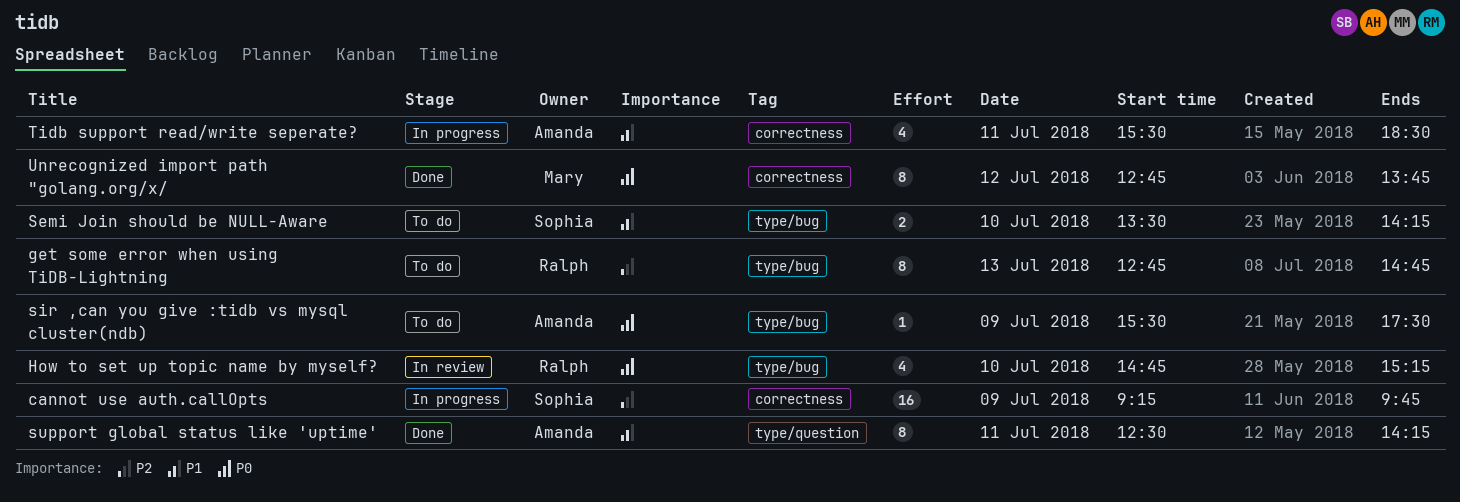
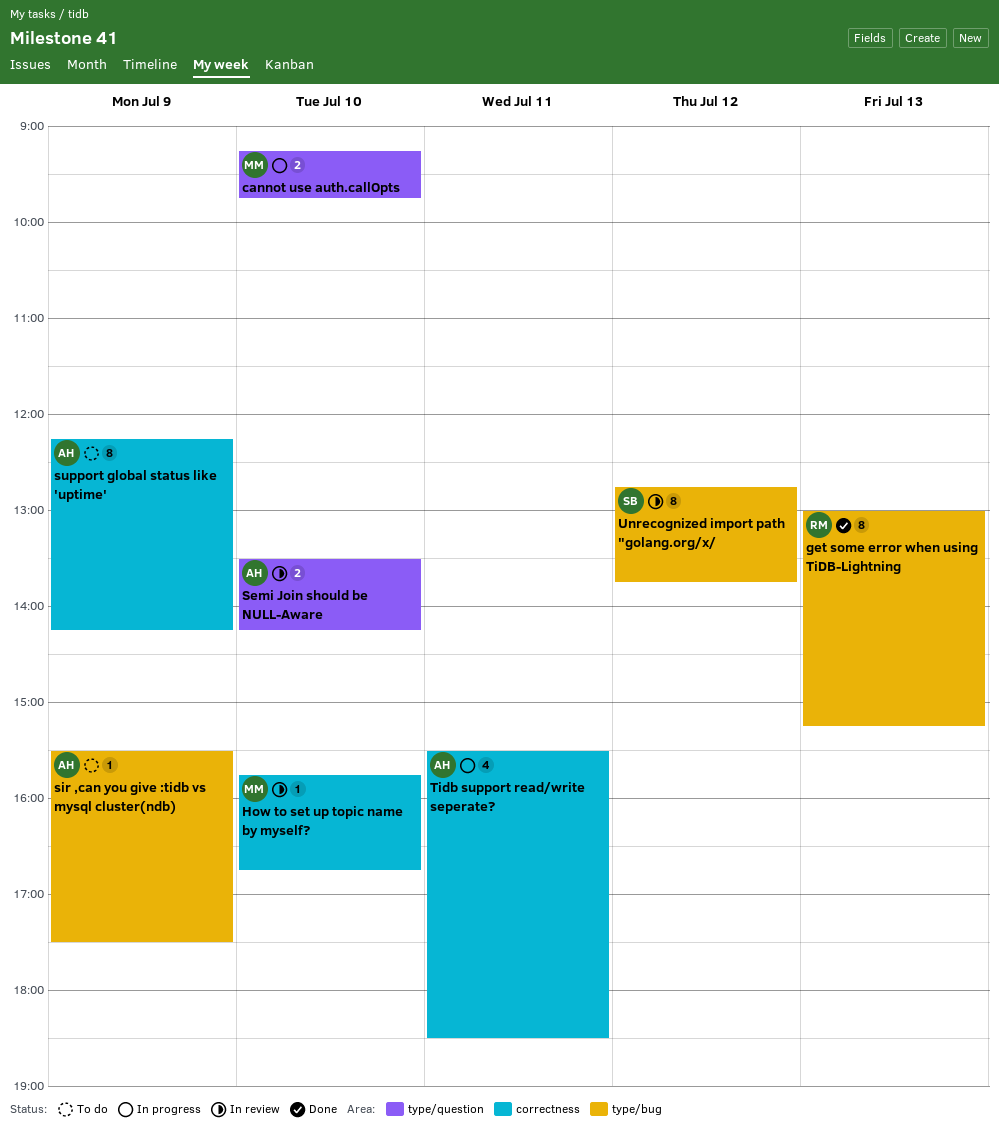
cannot use auth.callOpts, owner: Sophia -> Mary
cannot use auth.callOpts, label: correctness -> type/question
cannot use auth.callOpts, estimate: 16 -> 2
cannot use auth.callOpts, day: Jul 9 -> Jul 10
get some error when using TiDB-Lightning, status: To do -> Done
get some error when using TiDB-Lightning, begins: 12:45 -> 13:00
get some error when using TiDB-Lightning, ends: 14:45 -> 15:15
How to set up topic name by myself?, owner: Ralph -> Mary
How to set up topic name by myself?, label: type/bug -> correctness
How to set up topic name by myself?, estimate: 4 -> 1
How to set up topic name by myself?, begins: 14:45 -> 15:45
How to set up topic name by myself?, ends: 15:15 -> 16:45
Semi Join should be NULL-Aware, status: To do -> In review
Semi Join should be NULL-Aware, owner: Sophia -> Amanda
Semi Join should be NULL-Aware, label: type/bug -> type/question
support global status like 'uptime', status: Done -> To do
support global status like 'uptime', label: type/question -> correctness
support global status like 'uptime', day: Jul 11 -> Jul 9
support global status like 'uptime', begins: 12:30 -> 12:15
Unrecognized import path "golang.org/x/, status: Done -> In review
Unrecognized import path "golang.org/x/, owner: Mary -> Sophia
Unrecognized import path "golang.org/x/, label: correctness -> type/bug

